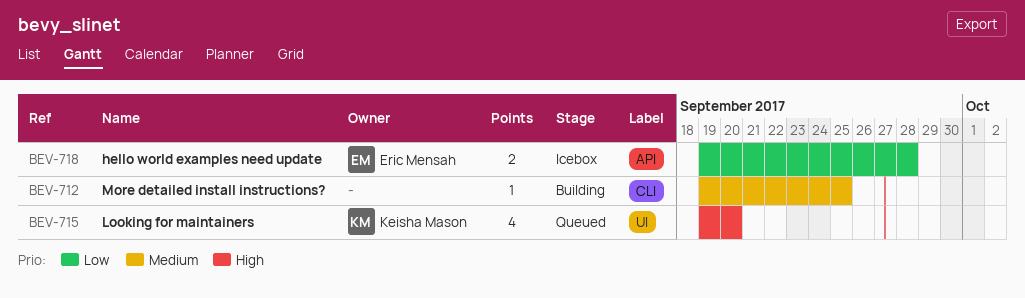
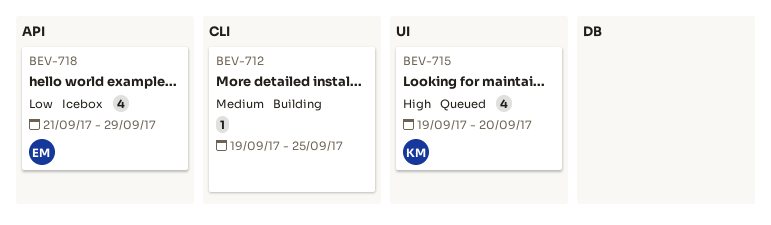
BEV-718, estimate: 2 -> 4
BEV-718, start: Sep 19 -> Sep 21
BEV-718, due: Sep 28 -> Sep 29

